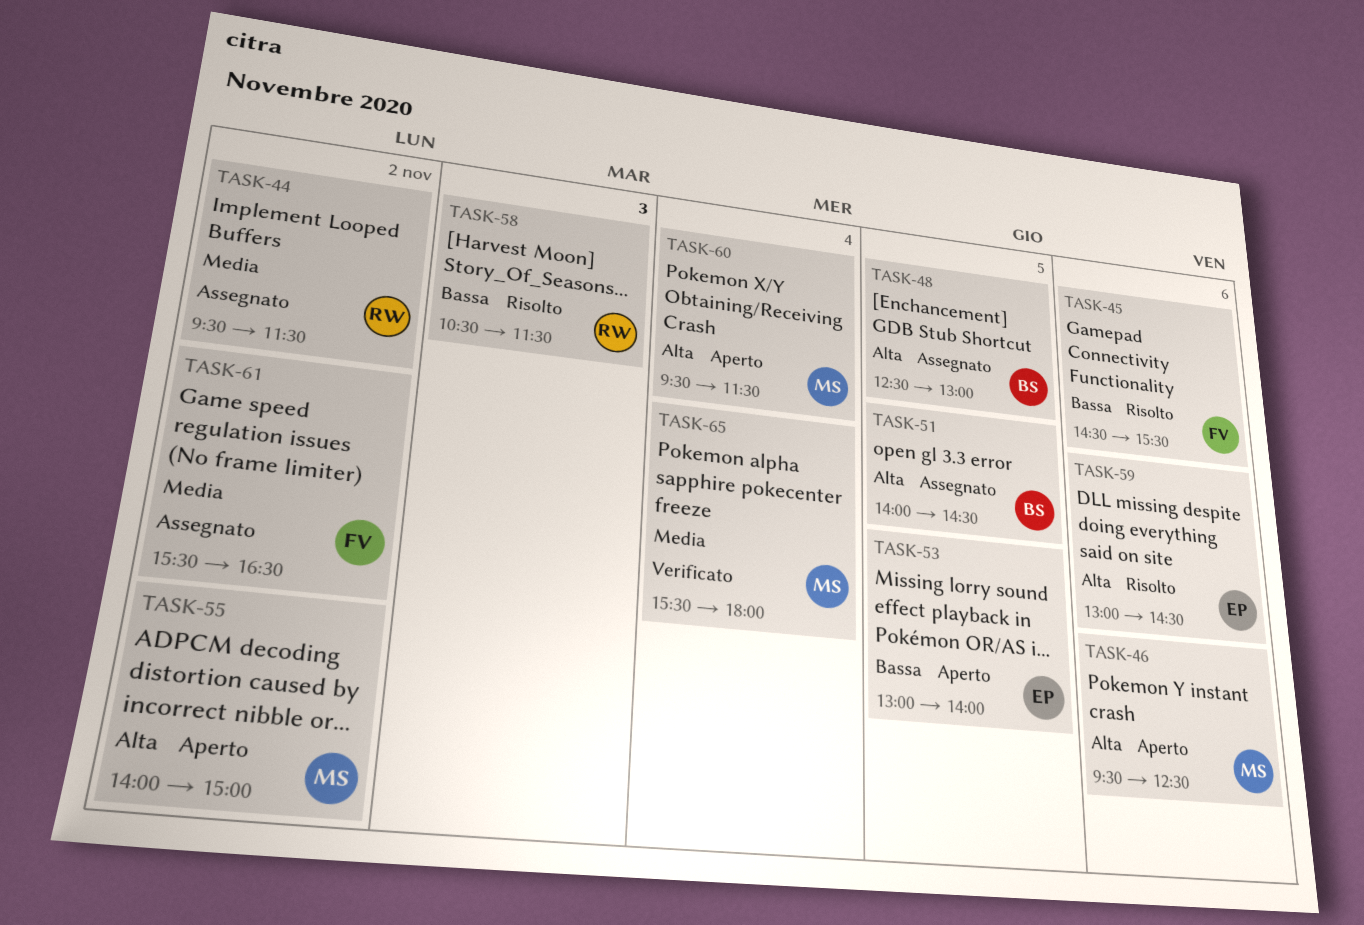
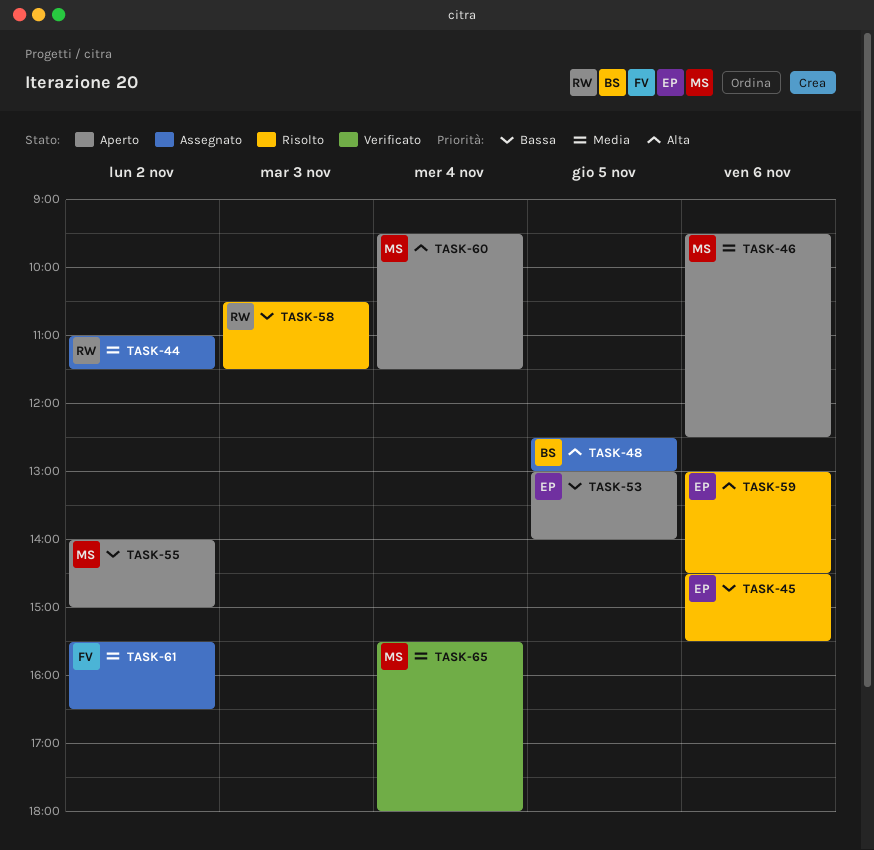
TASK-44, begins: 09:30 -> 11:00
TASK-45, owner: FV -> EP
TASK-46, priority: Alta -> Media
TASK-51: present -> none
TASK-55, priority: Alta -> Bassa

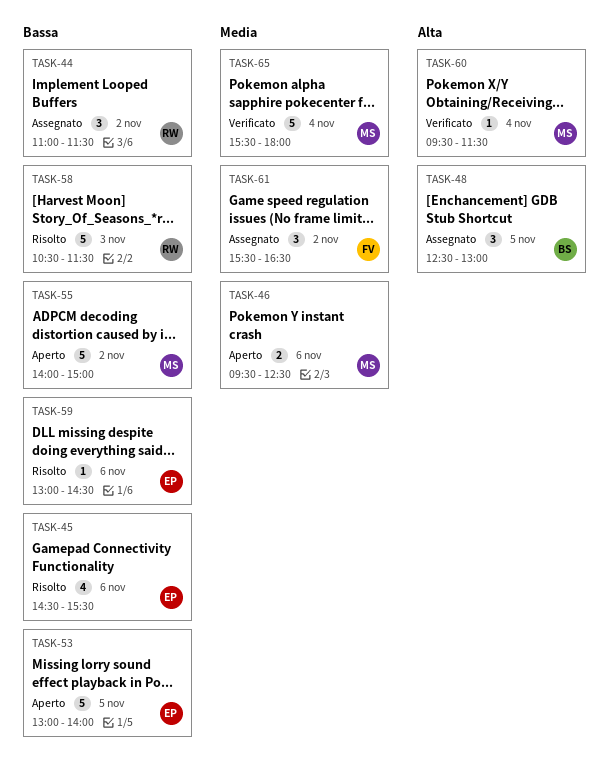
TASK-44, priority: Media -> Bassa
TASK-59, priority: Alta -> Bassa
TASK-60, status: Aperto -> Verificato

